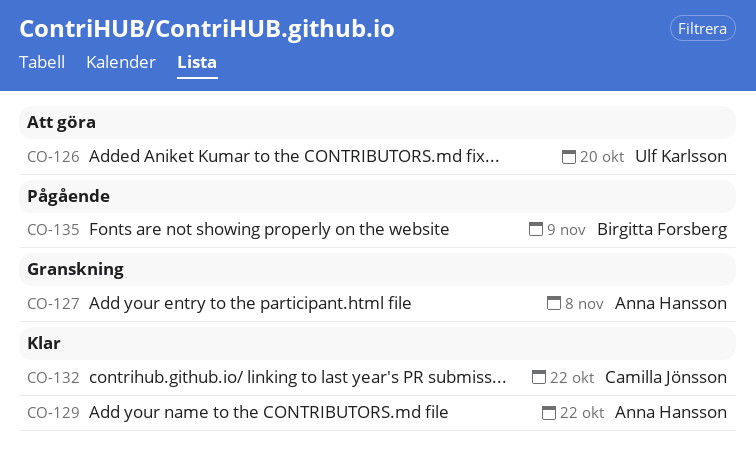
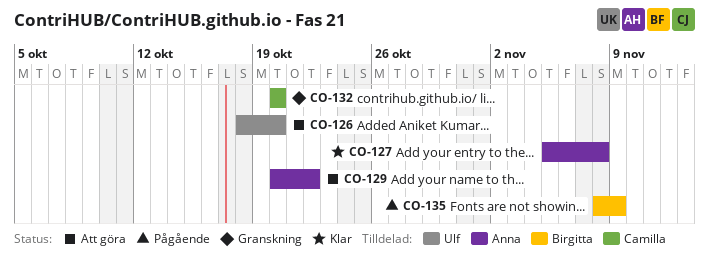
CO-127, status: Granskning -> Klar
CO-129, status: Klar -> Att göra
CO-132, status: Klar -> Granskning
CO-132, due: Oct 22 -> Oct 20

